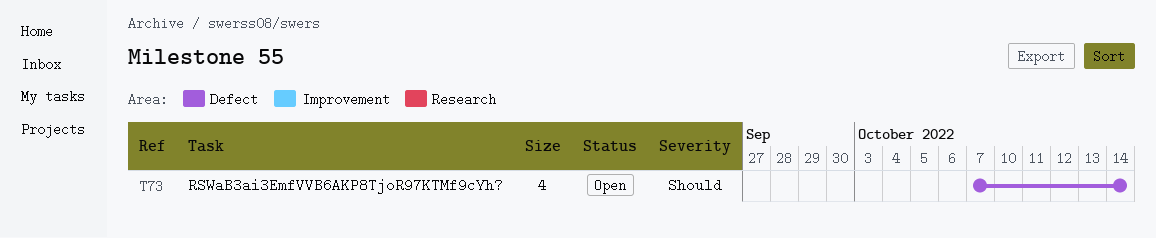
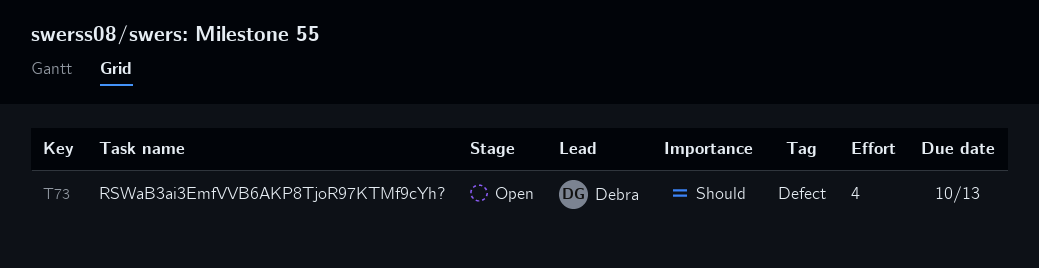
T73, due: Oct 14 -> Oct 13

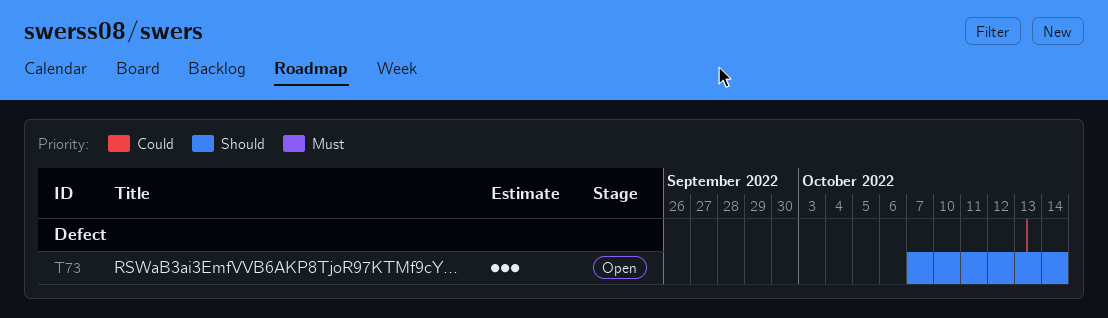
T73, estimate: 4 -> 3
T73, due: Oct 13 -> Oct 14

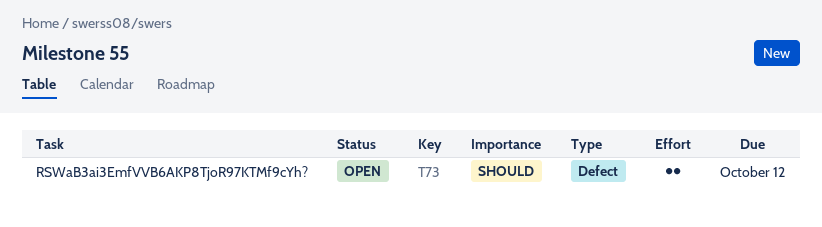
T73, estimate: 3 -> 2
T73, due: Oct 14 -> Oct 12

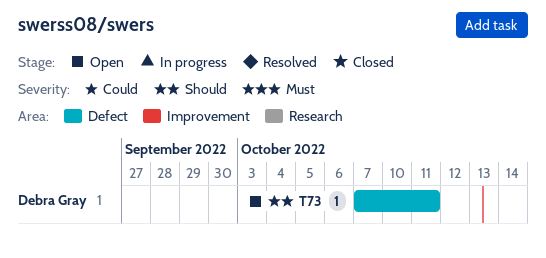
T73, estimate: 2 -> 1
T73, due: Oct 12 -> Oct 11

